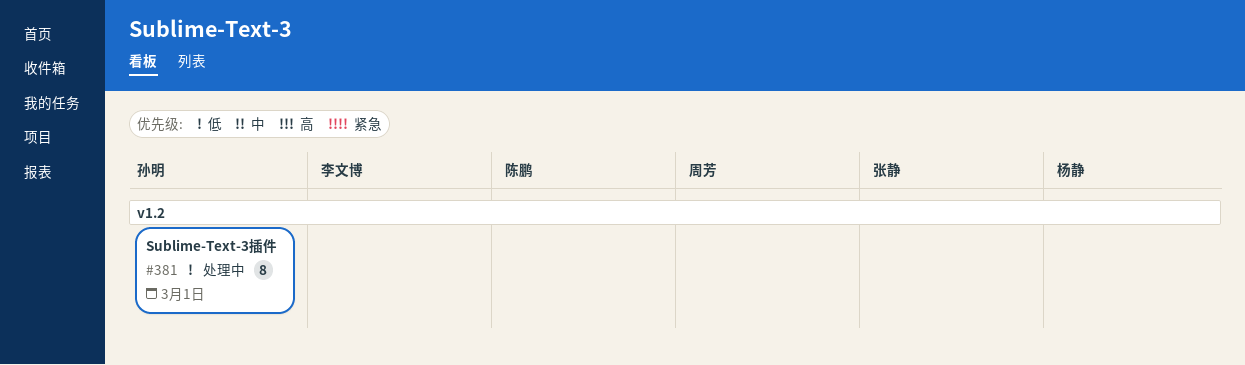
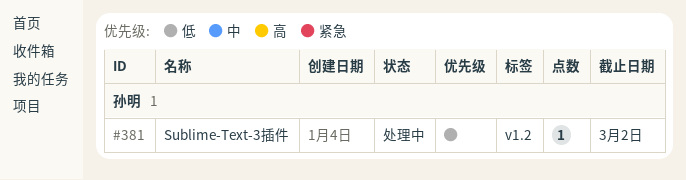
#381, estimate: 8 -> 1
#381, due: Mar 1 -> Mar 2

